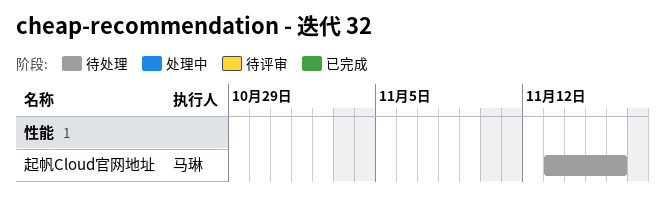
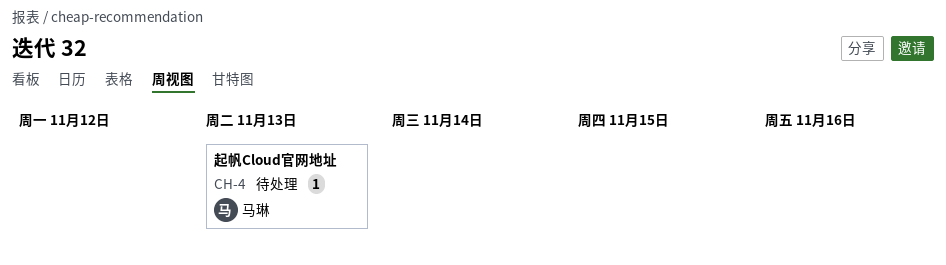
起帆Cloud官网地址, due: Nov 16 -> Nov 13

